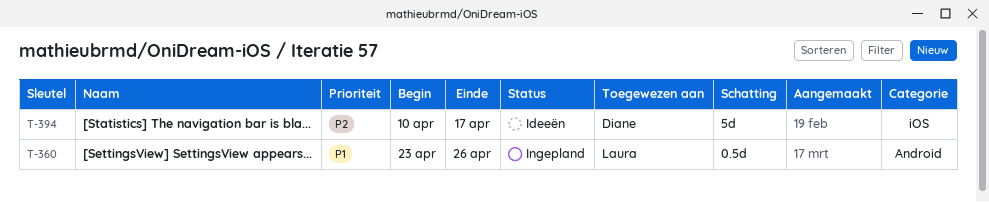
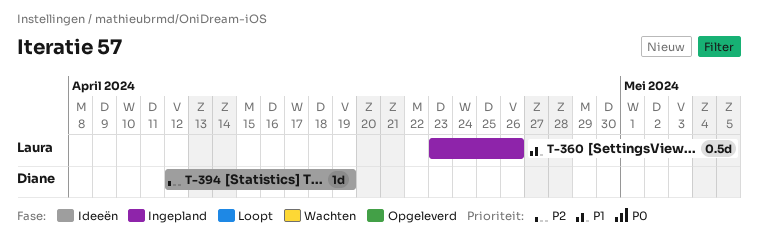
T-394, estimate: 5d -> 1d
T-394, start: Apr 10 -> Apr 12
T-394, due: Apr 17 -> Apr 19

